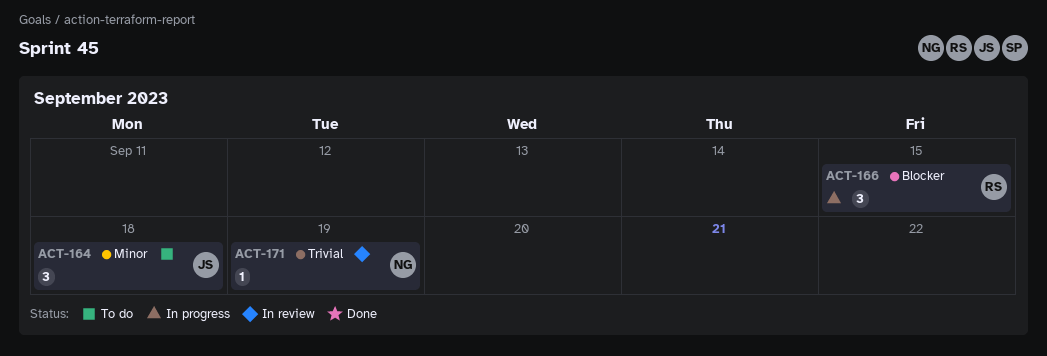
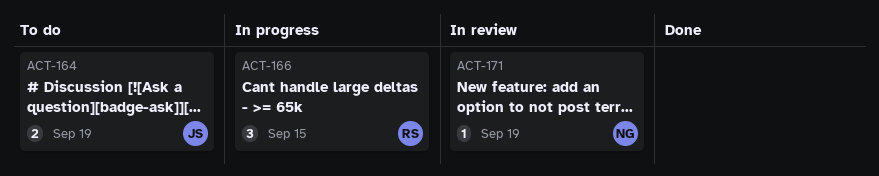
ACT-164, estimate: 3 -> 2
ACT-164, due: Sep 18 -> Sep 19

